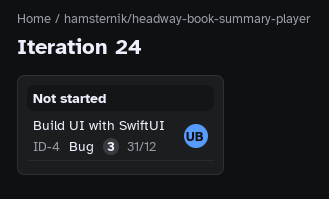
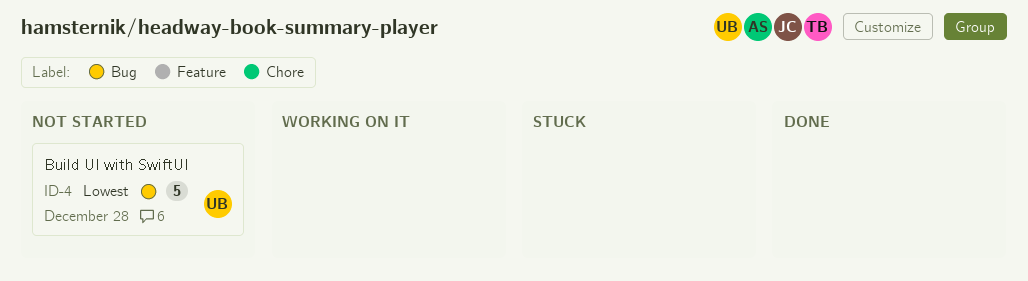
ID-4, estimate: 3 -> 5
ID-4, due: Dec 31 -> Dec 28

